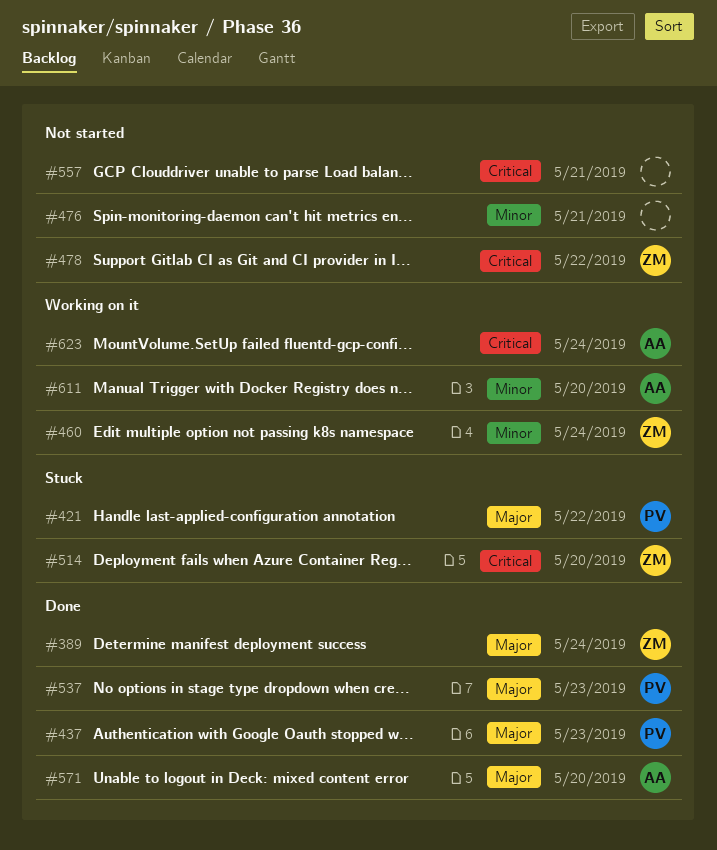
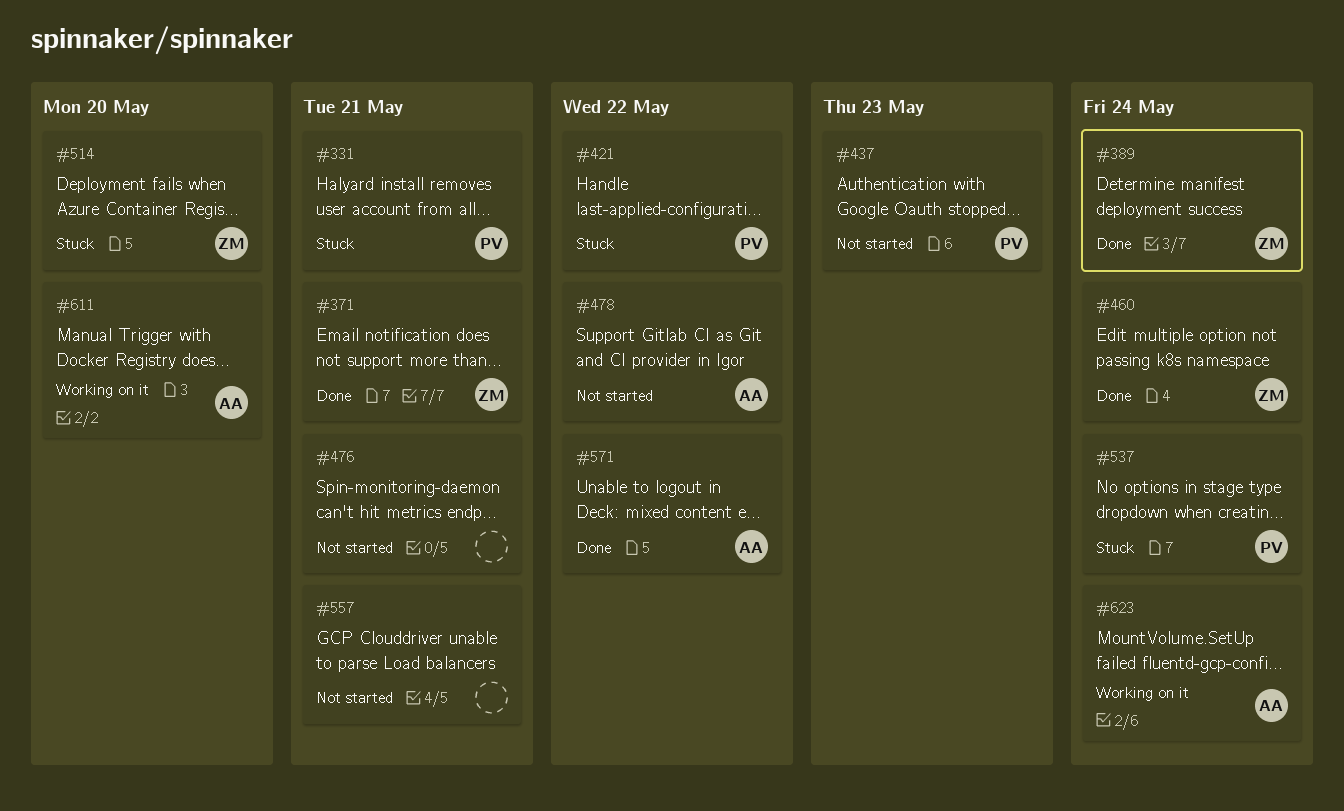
#331: none -> present
#371: none -> present
#437, status: Done -> Not started
#460, status: Working on it -> Done
#478, owner: ZM -> AA
#537, status: Done -> Stuck
#537, due: May 23 -> May 24
#571, due: May 20 -> May 22

